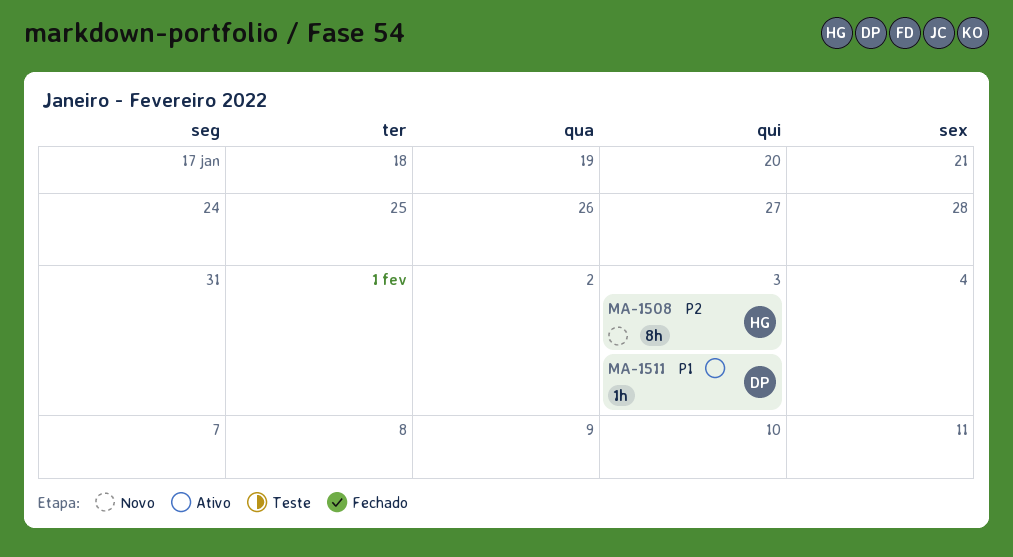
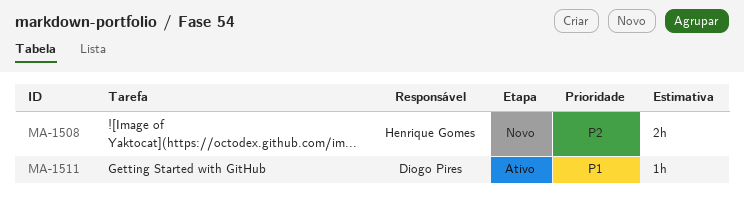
MA-1508, estimate: 8h -> 2h

